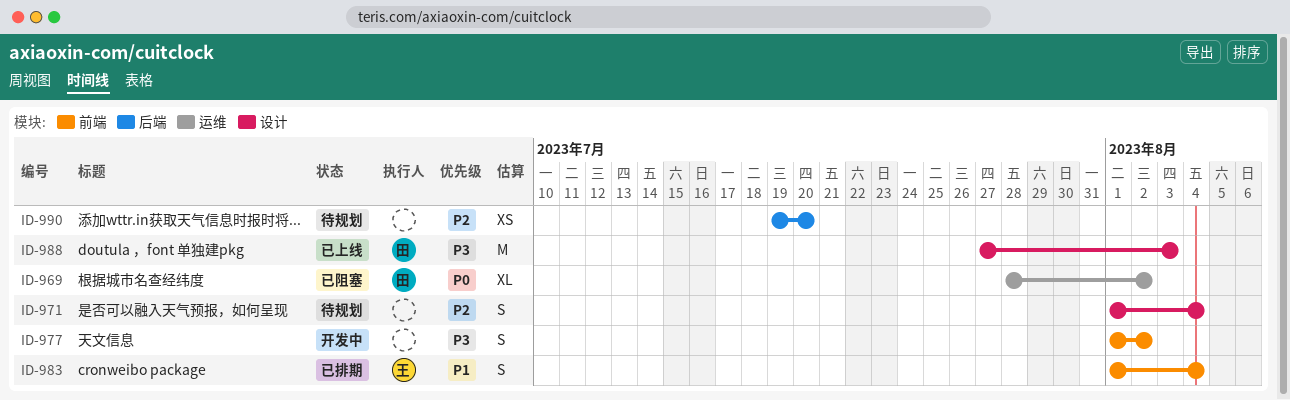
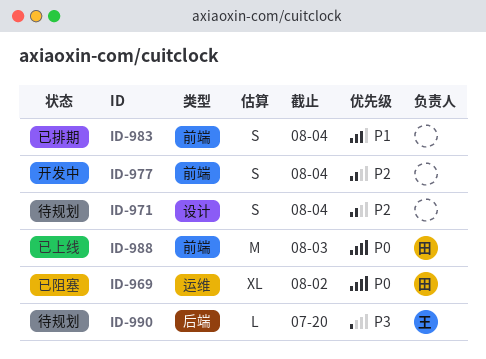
ID-977, priority: P3 -> P2
ID-977, due: Aug 2 -> Aug 4
ID-983, owner: 王 -> none
ID-988, priority: P3 -> P0
ID-988, label: 设计 -> 前端
ID-990, owner: none -> 王
ID-990, priority: P2 -> P3
ID-990, estimate: XS -> L

